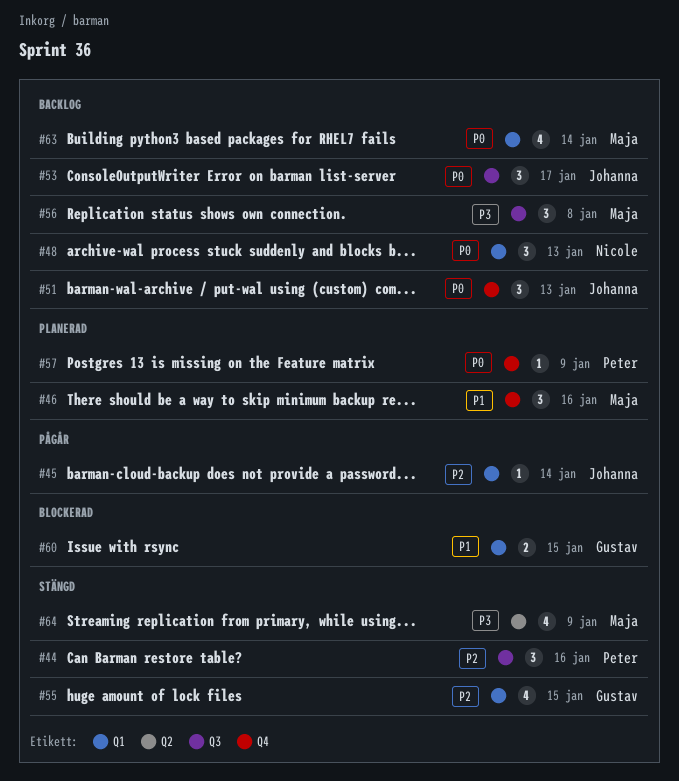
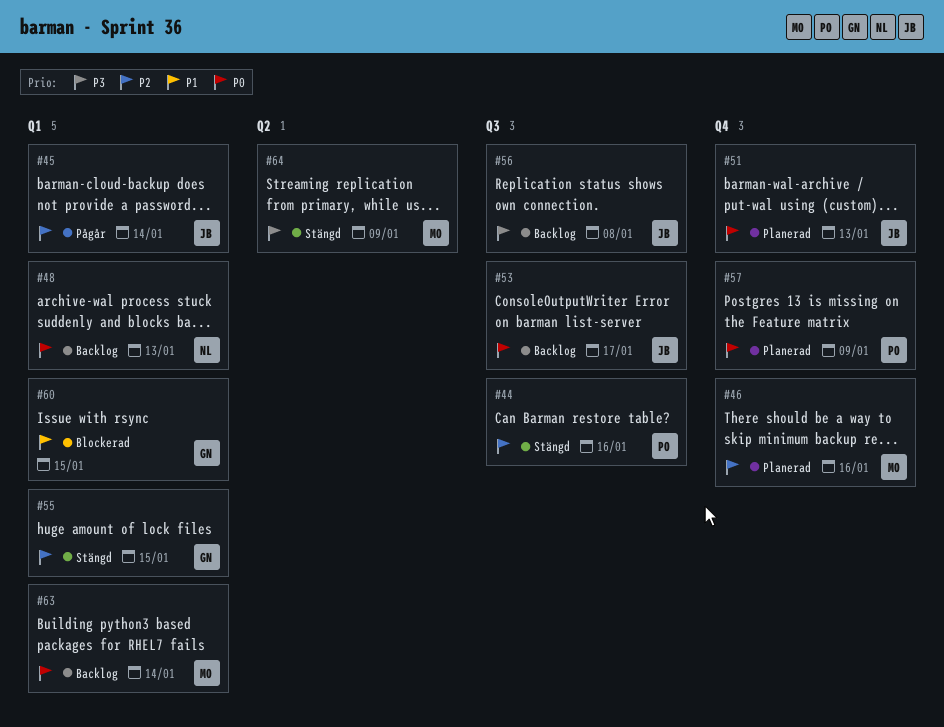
#46, priority: P1 -> P2
#51, status: Backlog -> Planerad
#56, owner: Maja -> Johanna

